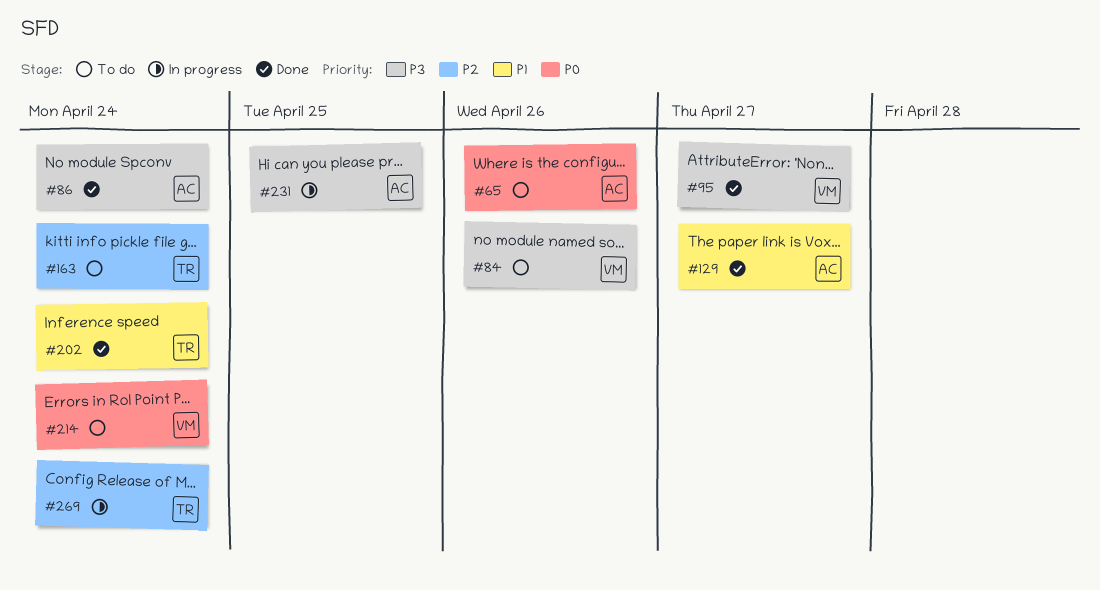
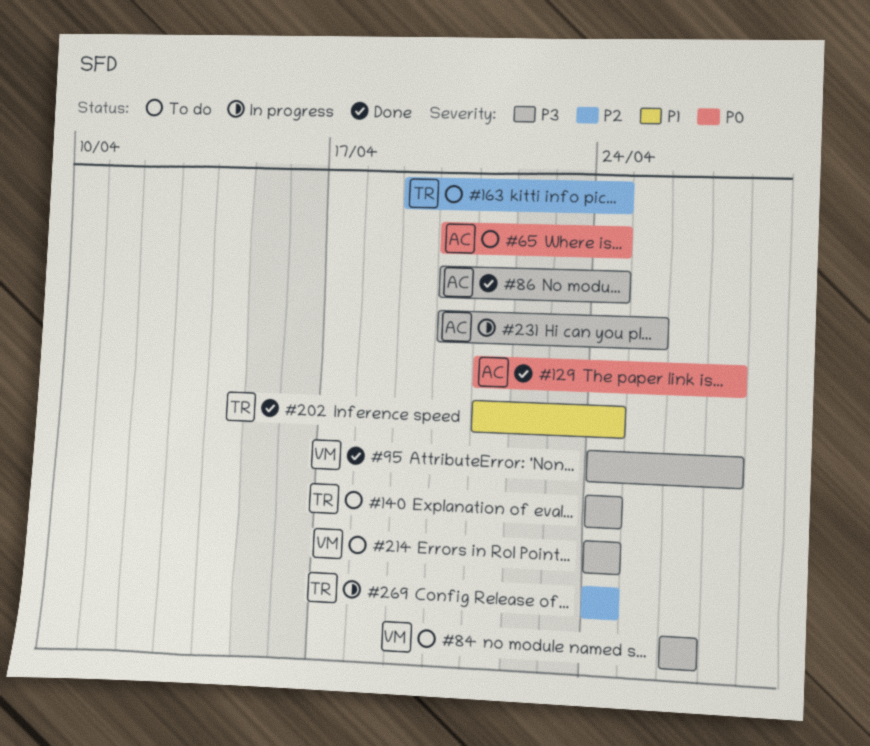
#65, due: Apr 26 -> Apr 24
#129, priority: P1 -> P0
#140: none -> present
#214, priority: P0 -> P3

